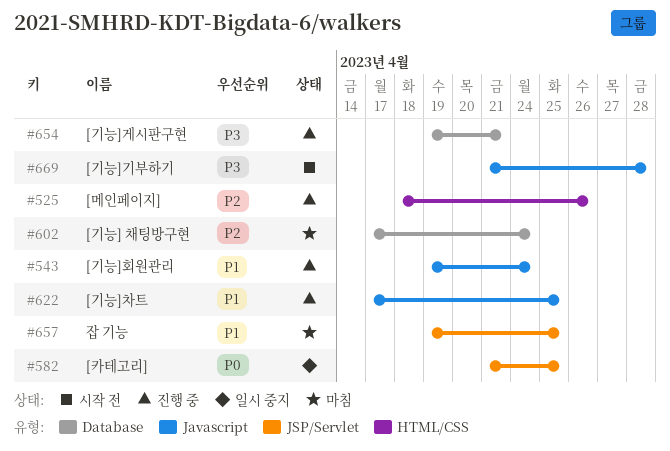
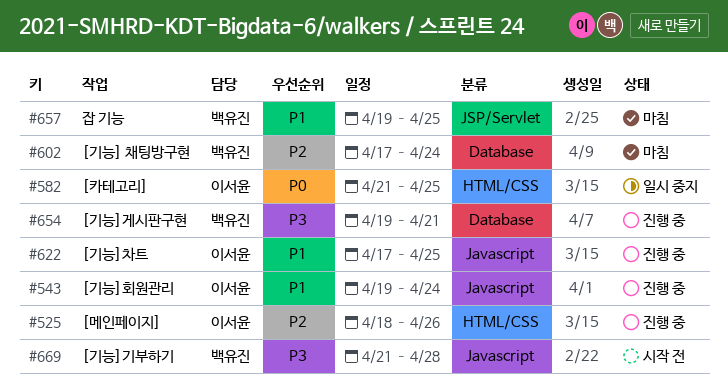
#582, label: JSP/Servlet -> HTML/CSS

